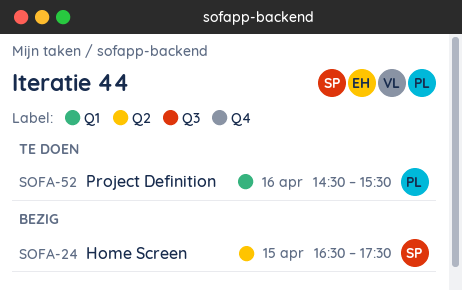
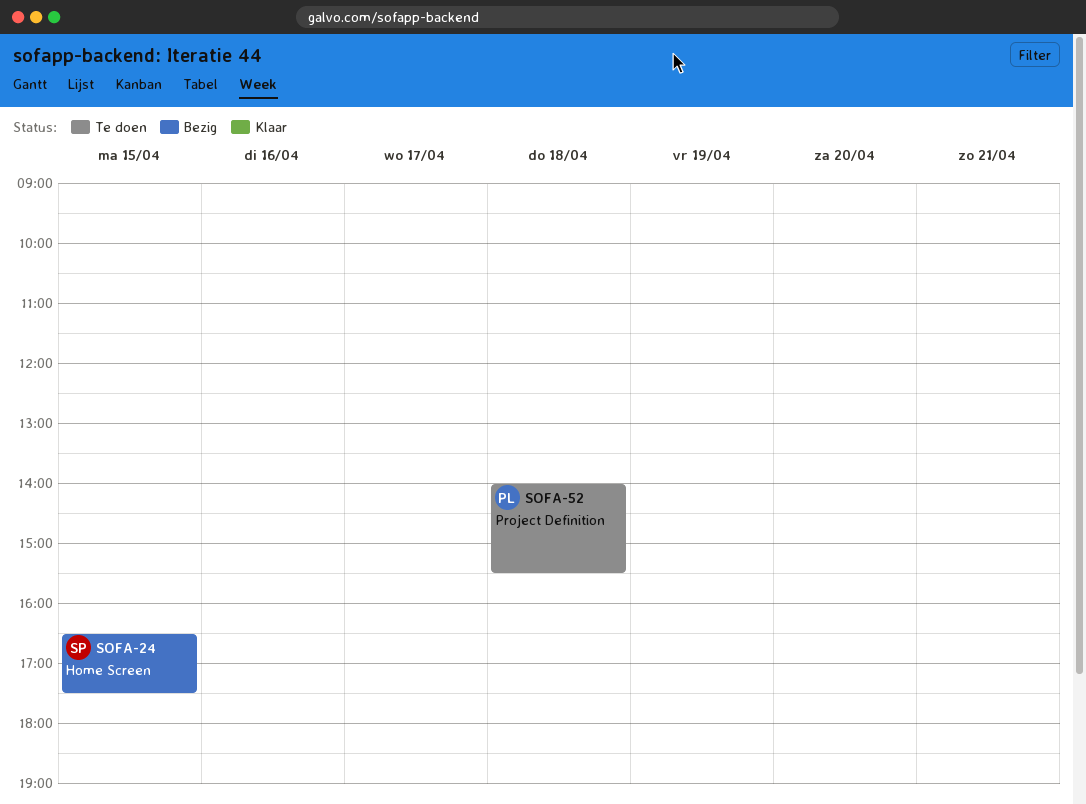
SOFA-52, day: Apr 16 -> Apr 18
SOFA-52, begins: 14:30 -> 14:00

